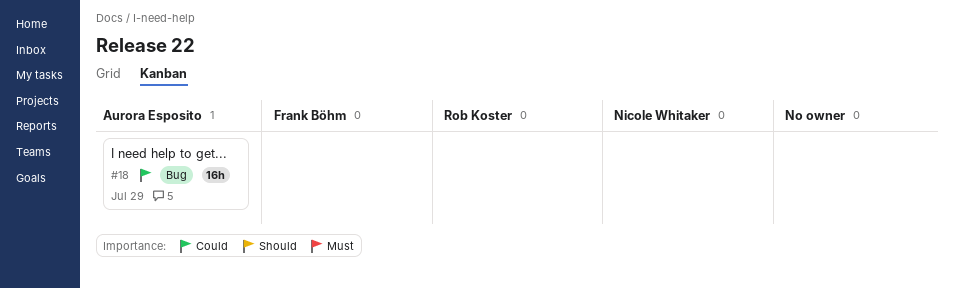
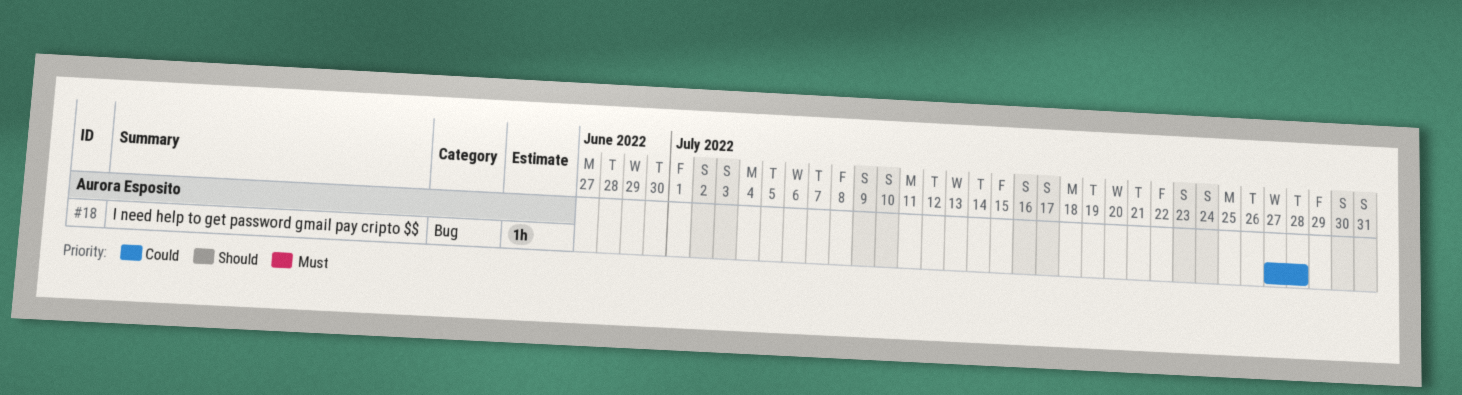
#18, estimate: 16h -> 1h
#18, due: Jul 29 -> Jul 28

